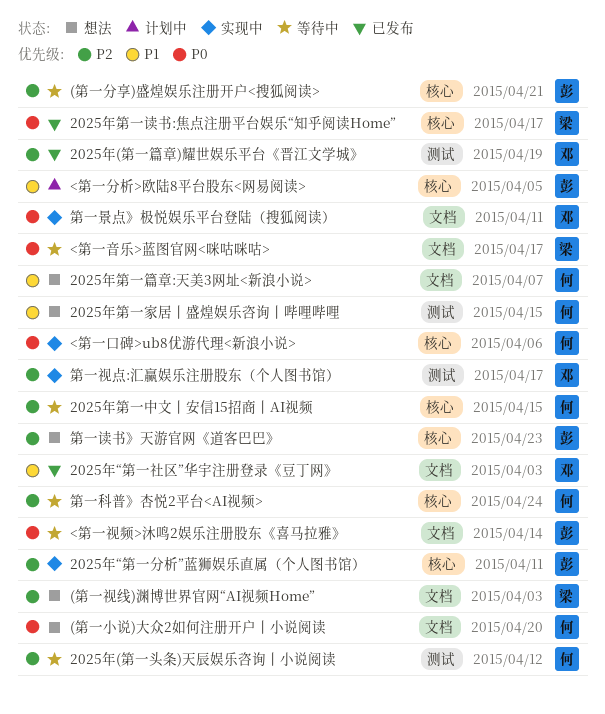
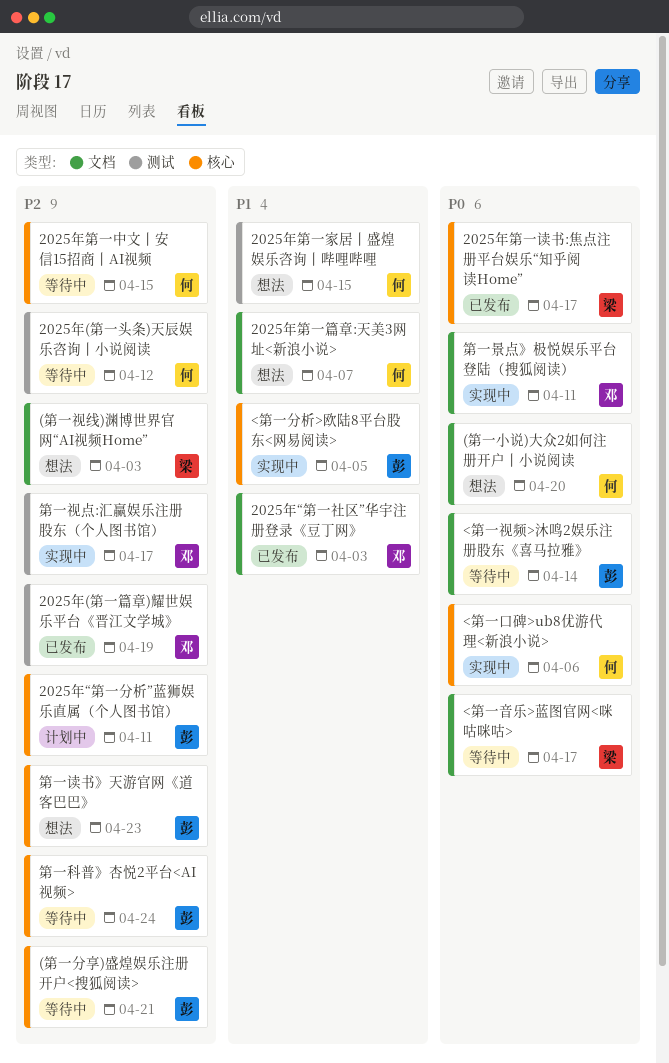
2025年“第一分析”蓝狮娱乐直属（个人图书馆）, status: 实现中 -> 计划中
<第一分析>欧陆8平台股东<网易阅读>, status: 计划中 -> 实现中
第一科普》杏悦2平台<AI视频>, owner: 何 -> 彭

